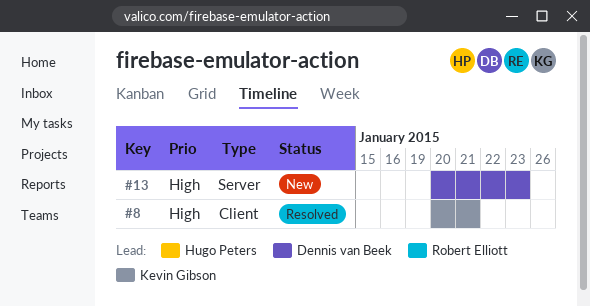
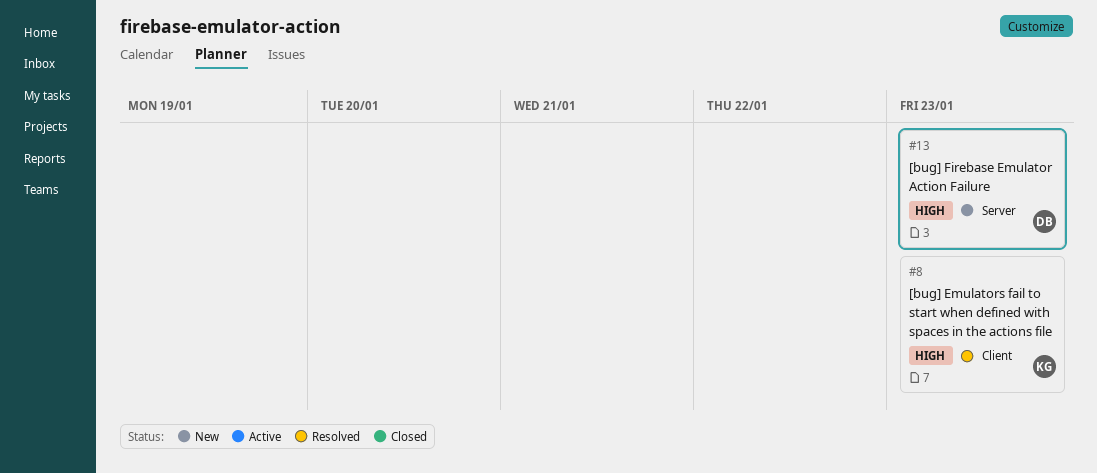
#8, due: Jan 21 -> Jan 23

